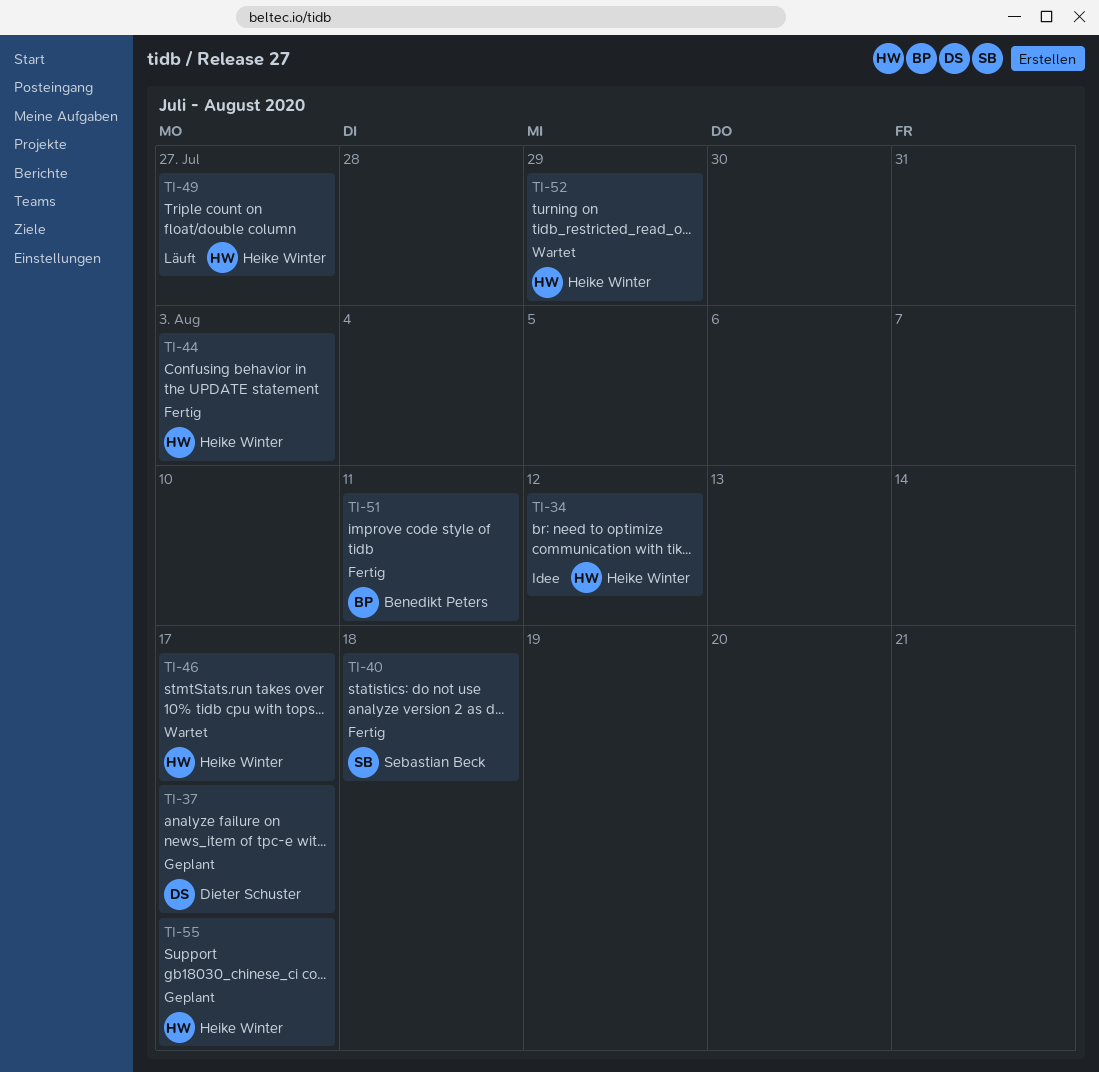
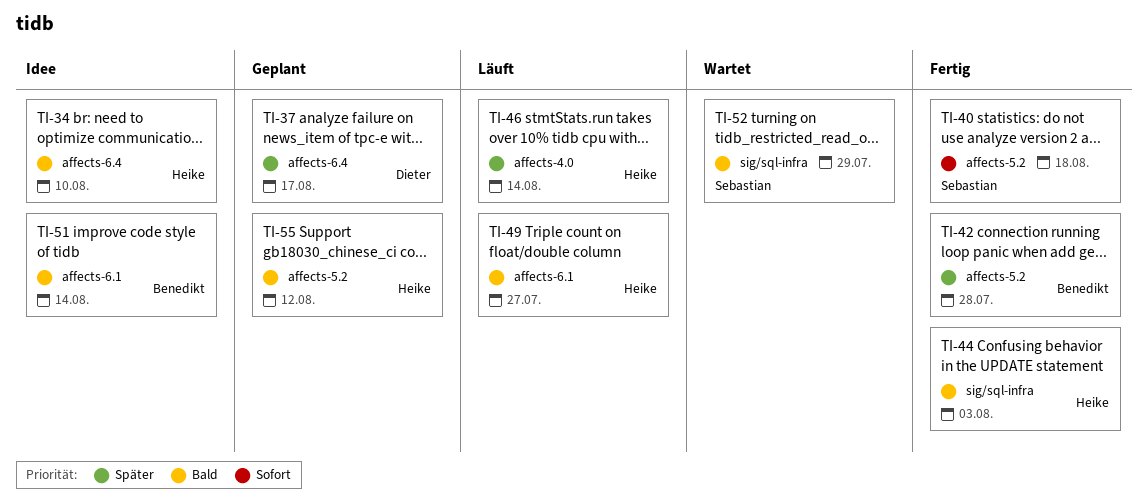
TI-34, due: Aug 12 -> Aug 10
TI-42: none -> present
TI-46, status: Wartet -> Läuft
TI-46, due: Aug 17 -> Aug 14
TI-51, status: Fertig -> Idee
TI-51, due: Aug 11 -> Aug 14
TI-52, owner: Heike Winter -> Sebastian Beck
TI-55, due: Aug 17 -> Aug 12

